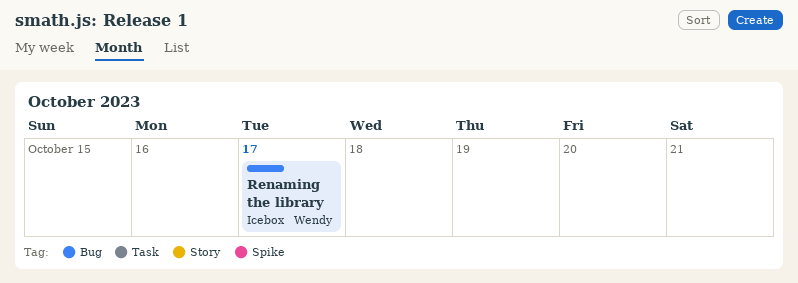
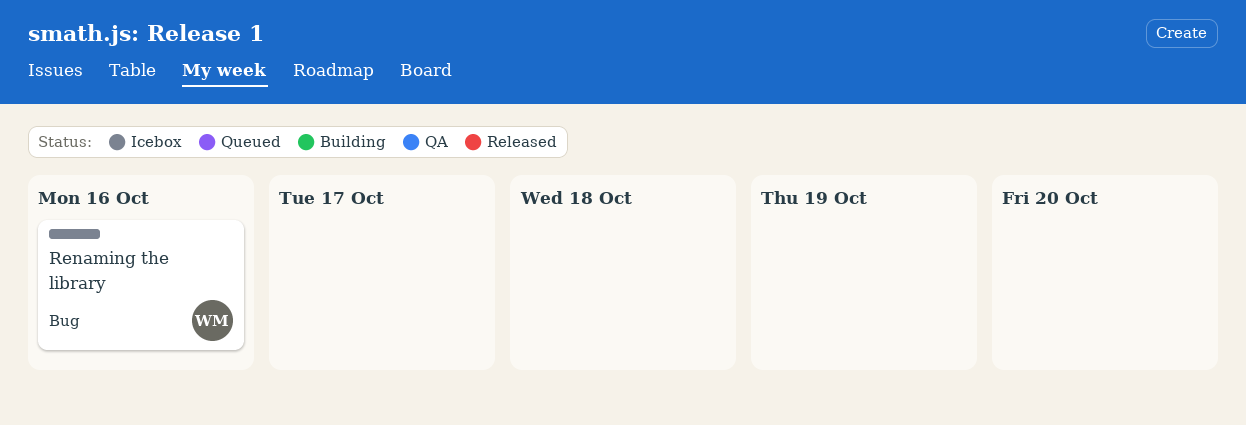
Renaming the library, due: Oct 17 -> Oct 16

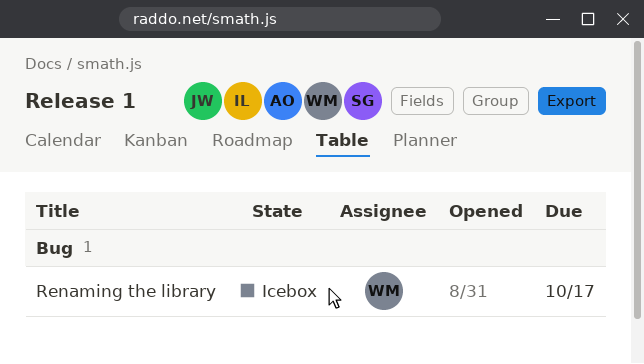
Renaming the library, due: Oct 16 -> Oct 17

